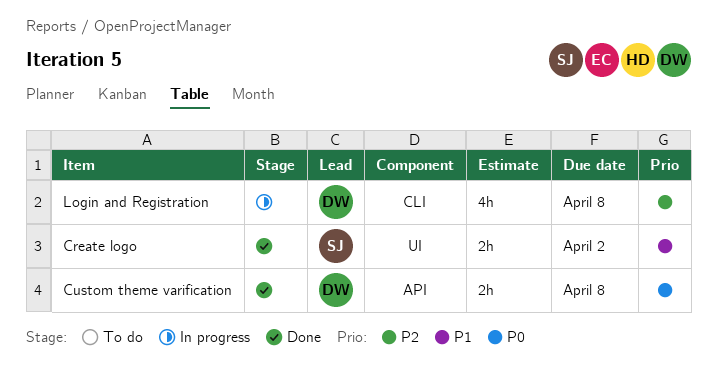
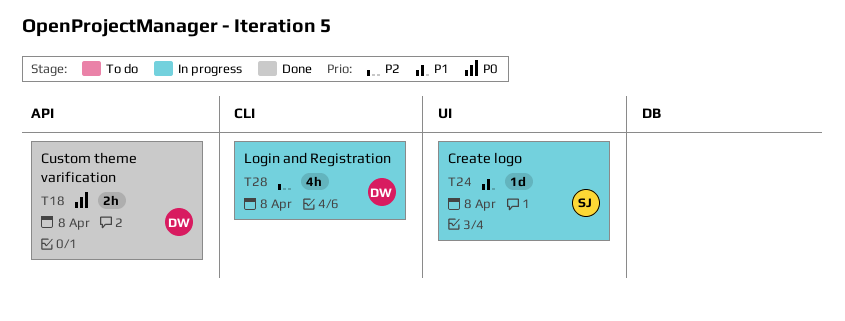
Create logo, status: Done -> In progress
Create logo, estimate: 2h -> 1d
Create logo, due: Apr 2 -> Apr 8

